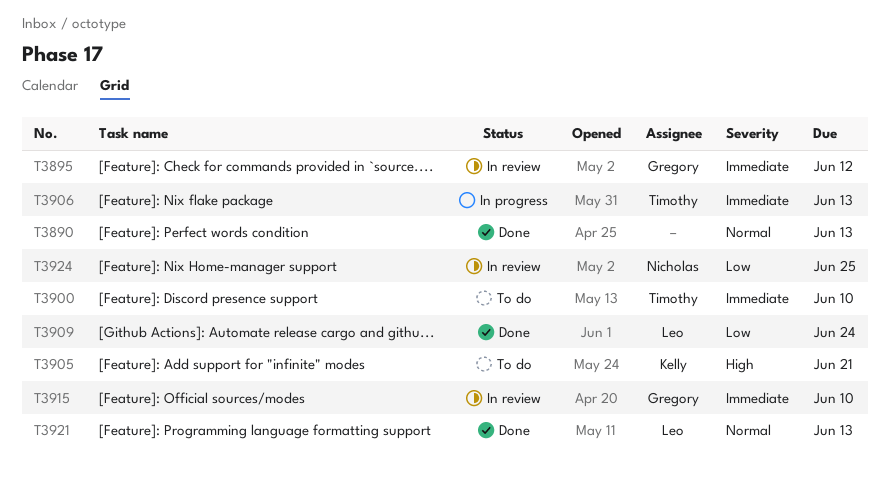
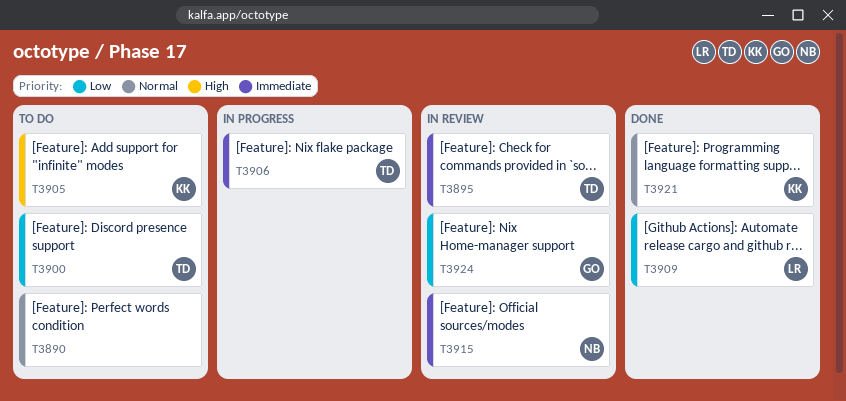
T3890, status: Done -> To do
T3895, owner: Gregory -> Timothy
T3900, priority: Immediate -> Low
T3915, owner: Gregory -> Nicholas
T3921, owner: Leo -> Kelly
T3924, owner: Nicholas -> Gregory

